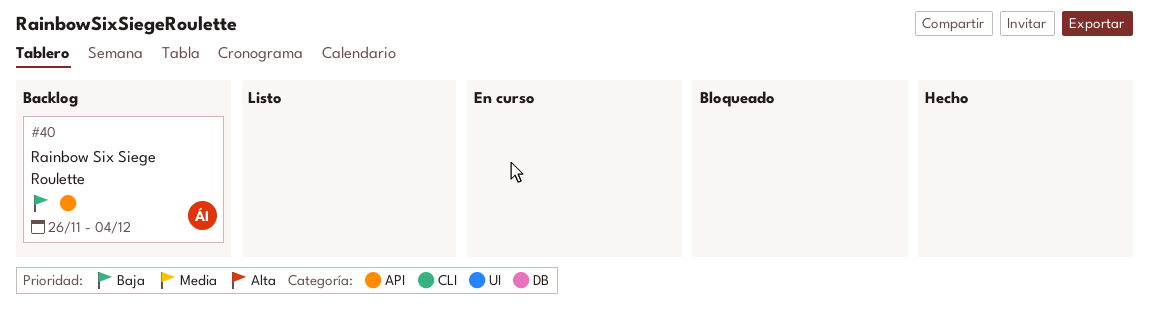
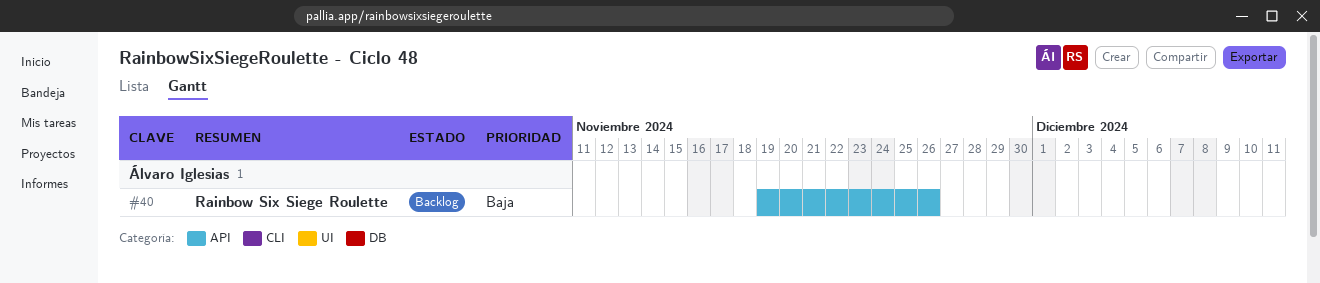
#40, start: Nov 26 -> Nov 19
#40, due: Dec 4 -> Nov 26

